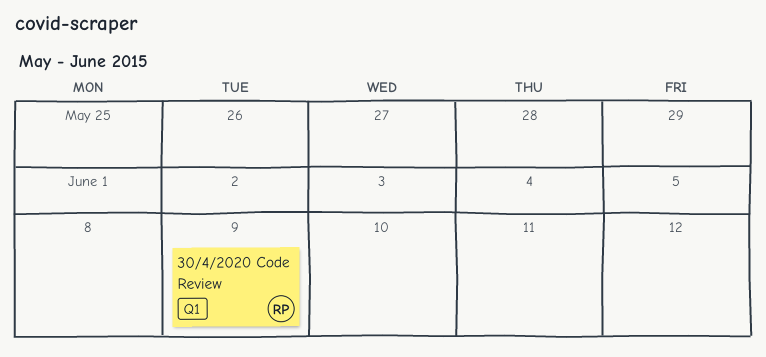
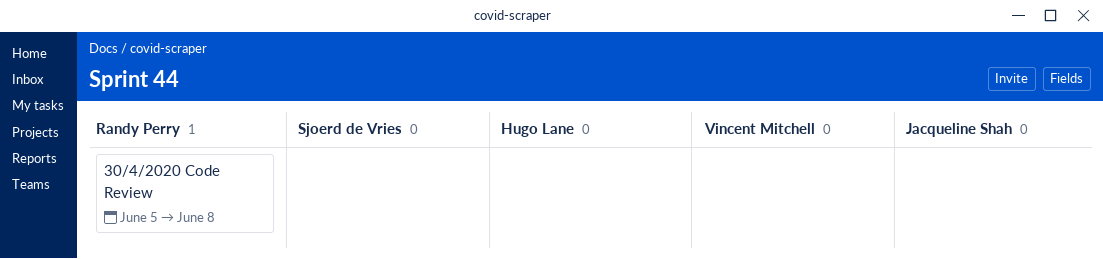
30/4/2020 Code Review, due: Jun 9 -> Jun 8

